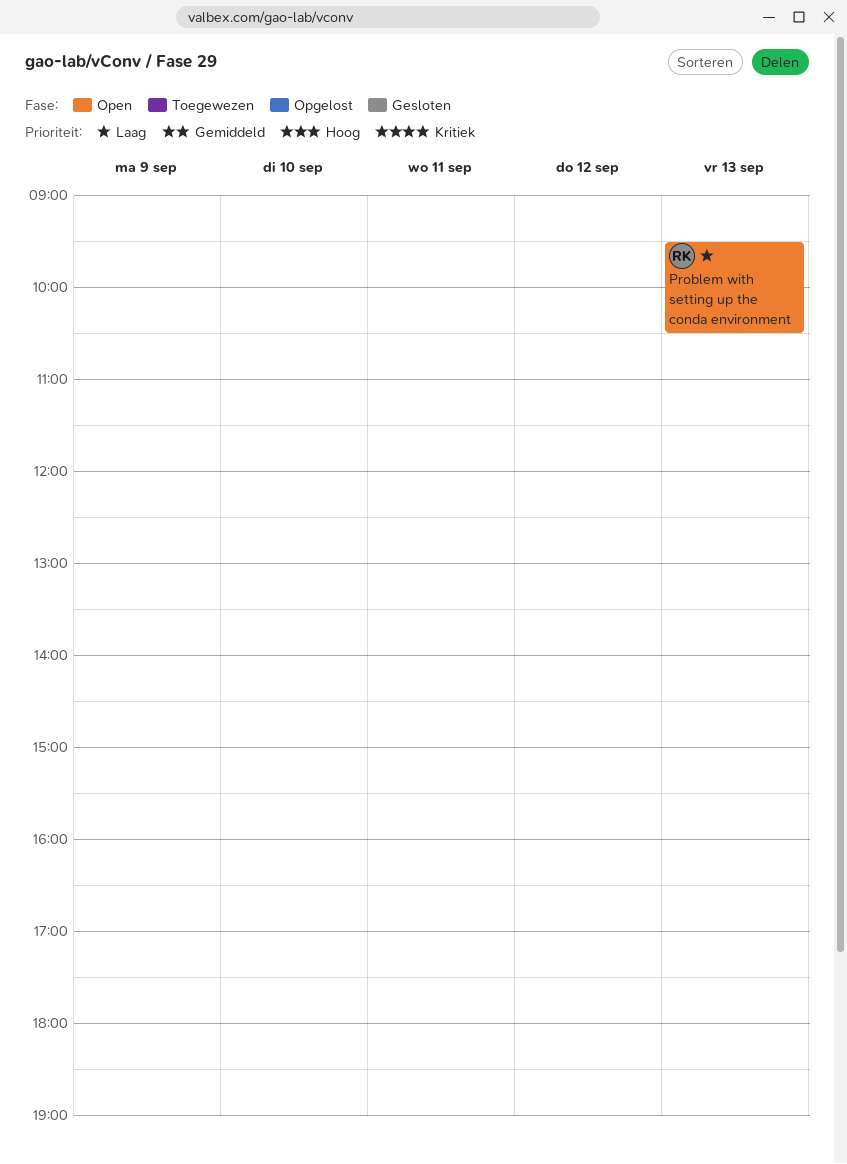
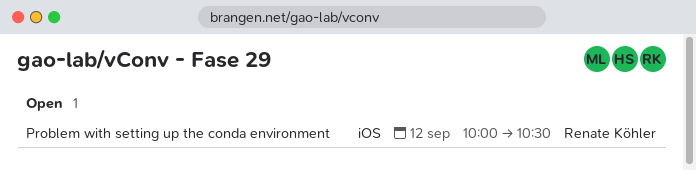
Problem with setting up the conda environment, day: Sep 13 -> Sep 12
Problem with setting up the conda environment, begins: 09:30 -> 10:00

